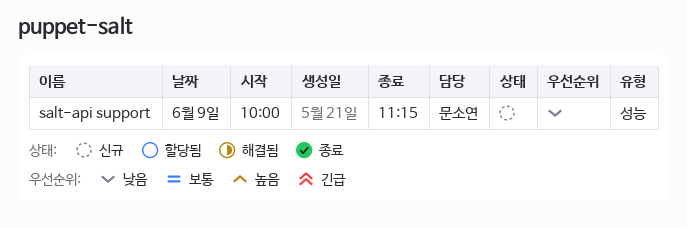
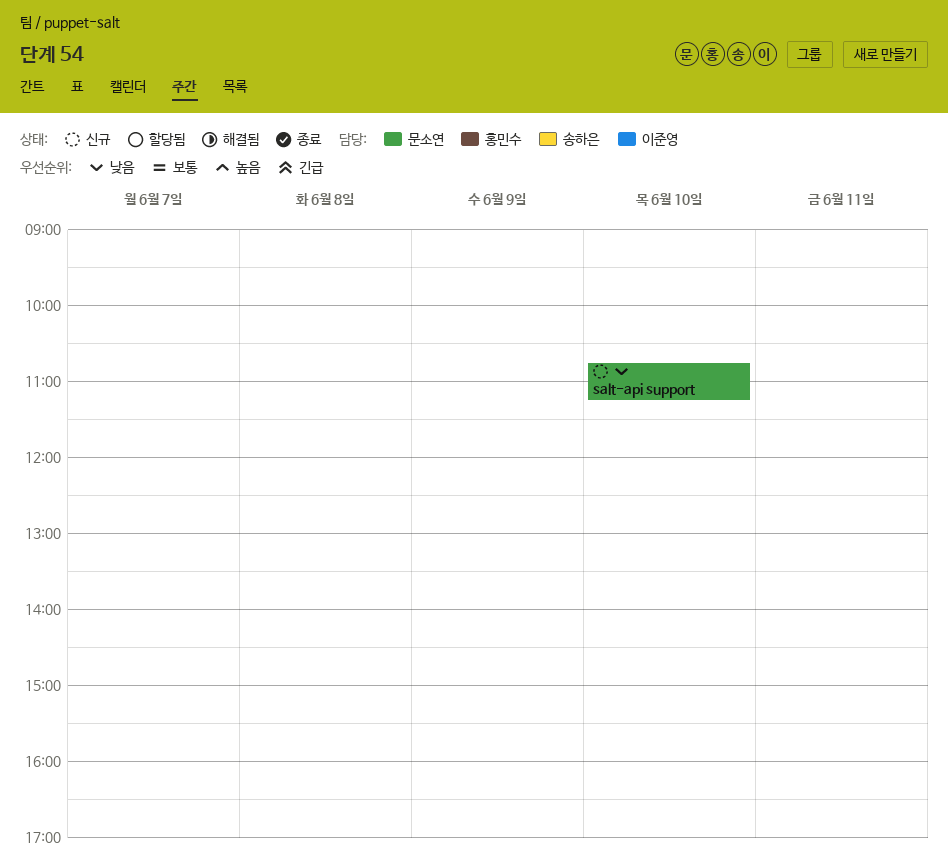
salt-api support, day: Jun 9 -> Jun 10
salt-api support, begins: 10:00 -> 10:45

